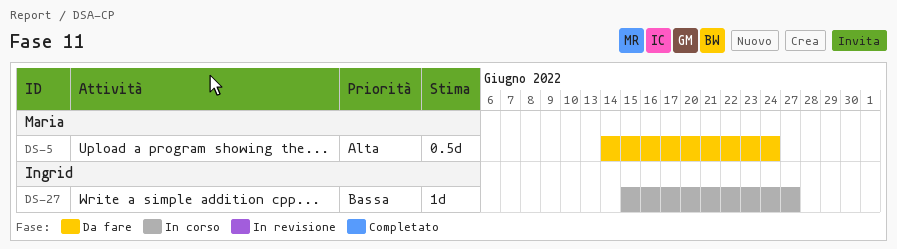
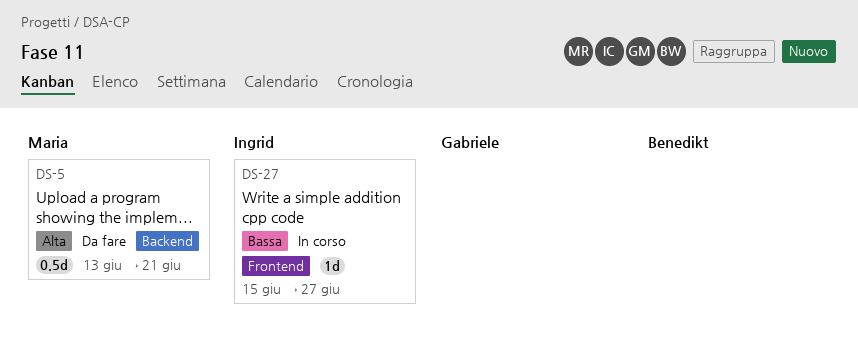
DS-5, start: Jun 14 -> Jun 13
DS-5, due: Jun 24 -> Jun 21

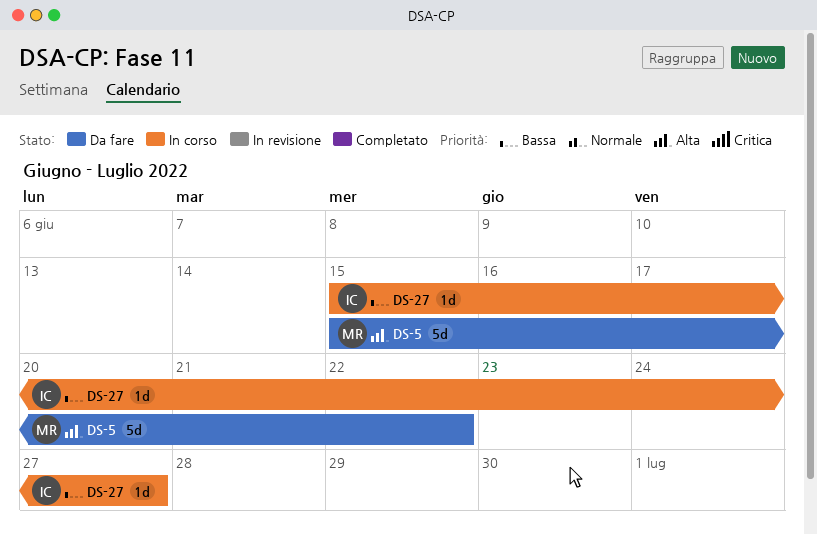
DS-5, estimate: 0.5d -> 5d
DS-5, start: Jun 13 -> Jun 15
DS-5, due: Jun 21 -> Jun 22

